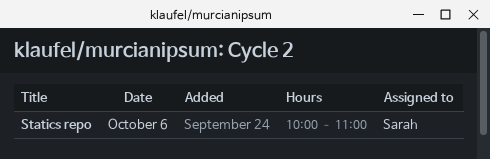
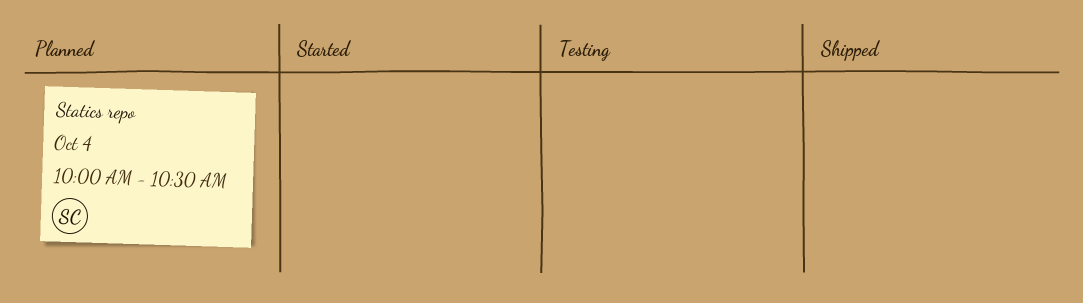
Statics repo, day: Oct 6 -> Oct 4
Statics repo, ends: 11:00 -> 10:30

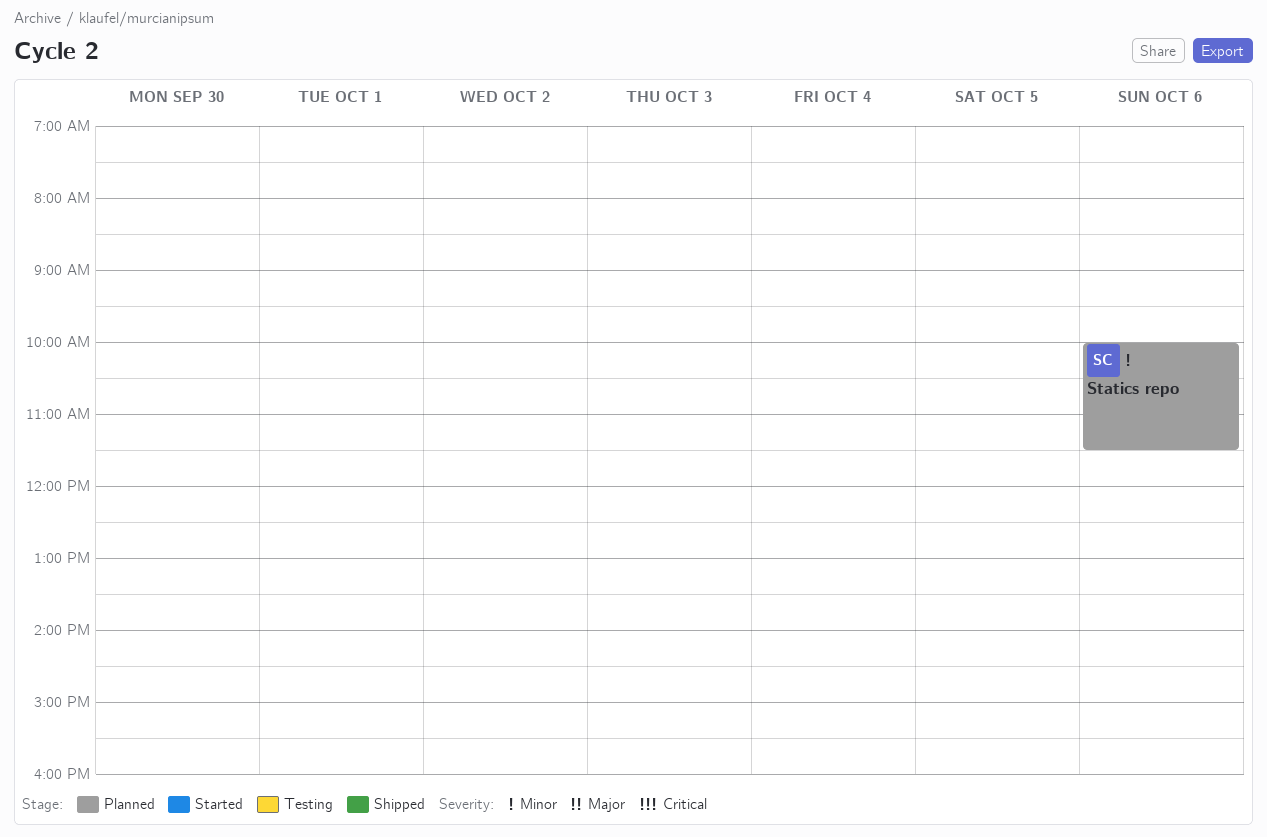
Statics repo, day: Oct 4 -> Oct 6
Statics repo, ends: 10:30 -> 11:30

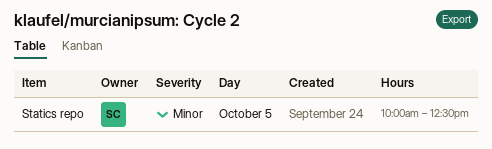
Statics repo, day: Oct 6 -> Oct 5
Statics repo, ends: 11:30 -> 12:30

